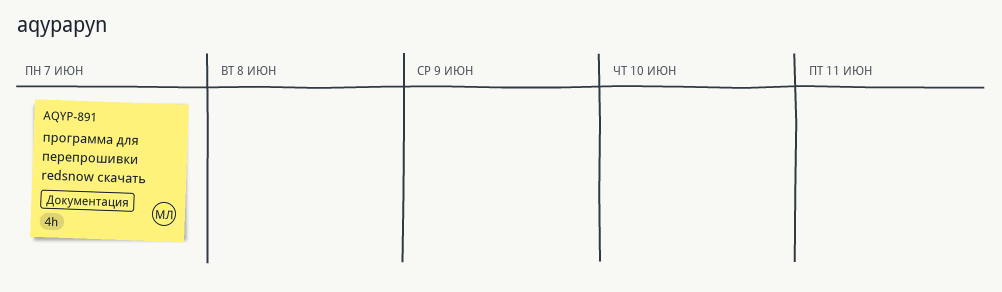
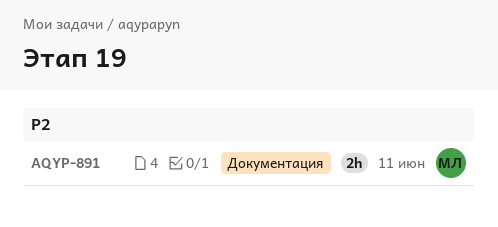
AQYP-891, estimate: 4h -> 2h
AQYP-891, due: Jun 7 -> Jun 11

